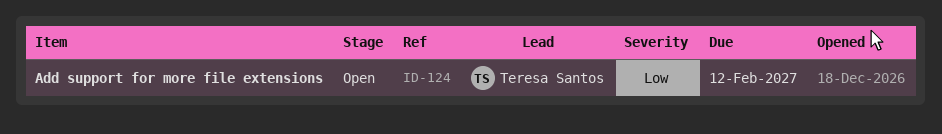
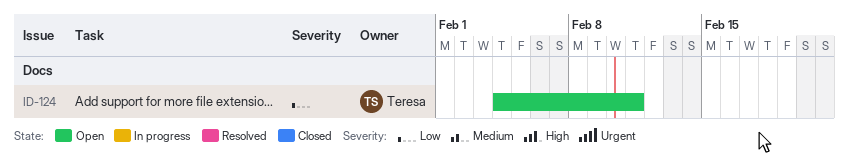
ID-124, due: Feb 12 -> Feb 11

